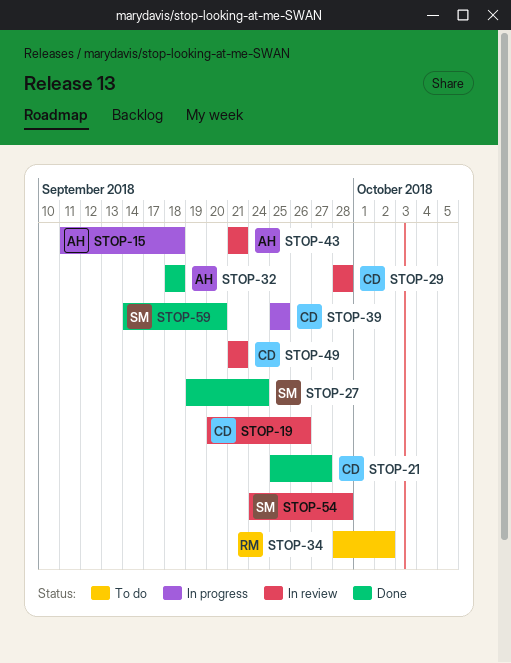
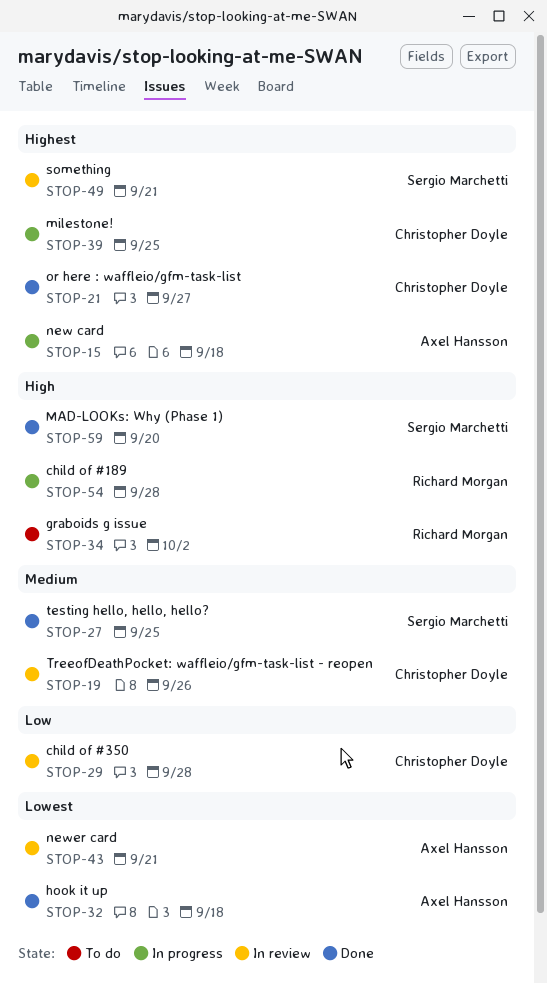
STOP-27, due: Sep 24 -> Sep 25
STOP-49, owner: Christopher Doyle -> Sergio Marchetti
STOP-54, status: In review -> In progress
STOP-54, owner: Sergio Marchetti -> Richard Morgan

